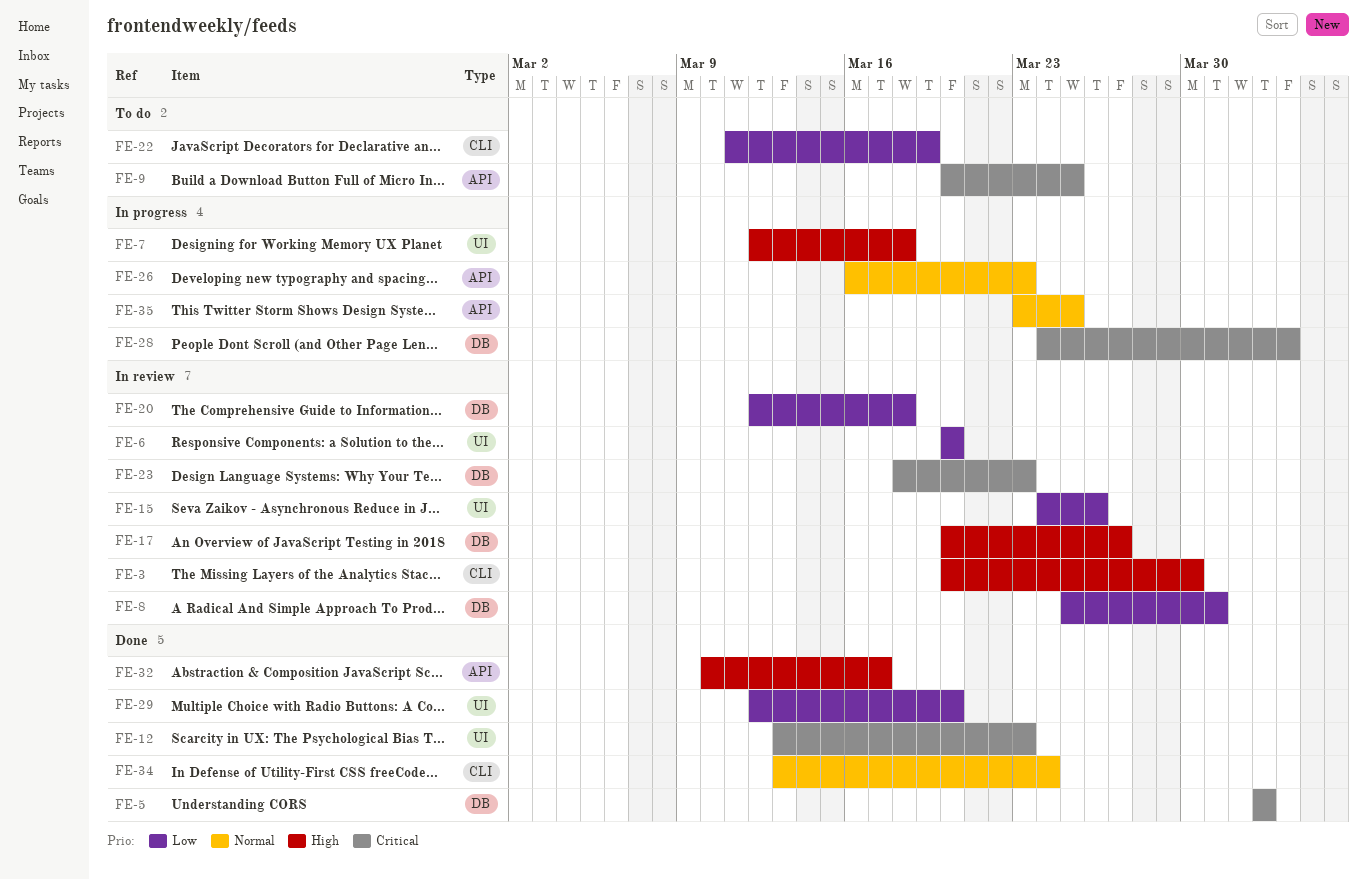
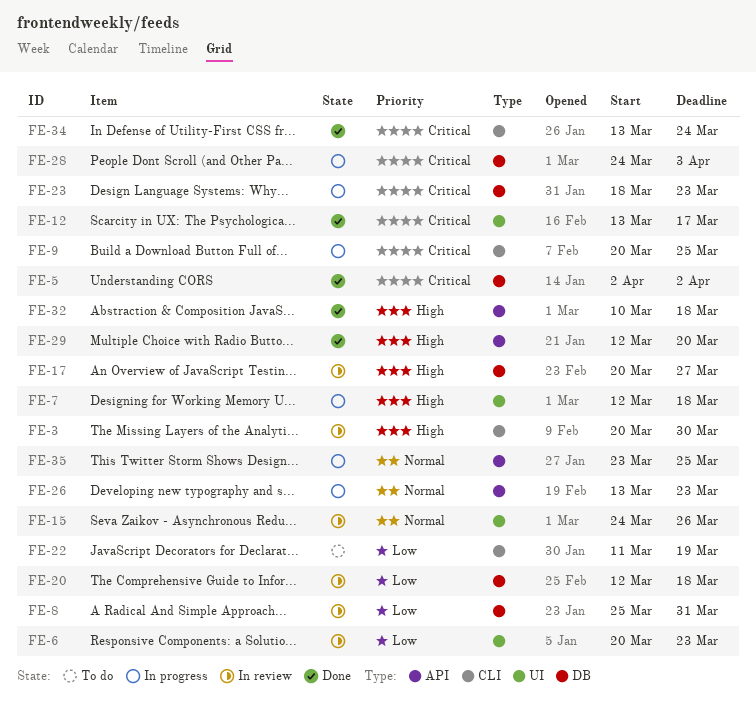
FE-6, due: Mar 20 -> Mar 23
FE-9, status: To do -> In progress
FE-9, label: API -> CLI
FE-12, due: Mar 23 -> Mar 17
FE-15, priority: Low -> Normal
FE-23, status: In review -> In progress
FE-26, start: Mar 16 -> Mar 13
FE-29, priority: Low -> High
FE-29, label: UI -> API
FE-32, due: Mar 17 -> Mar 18
FE-34, priority: Normal -> Critical

